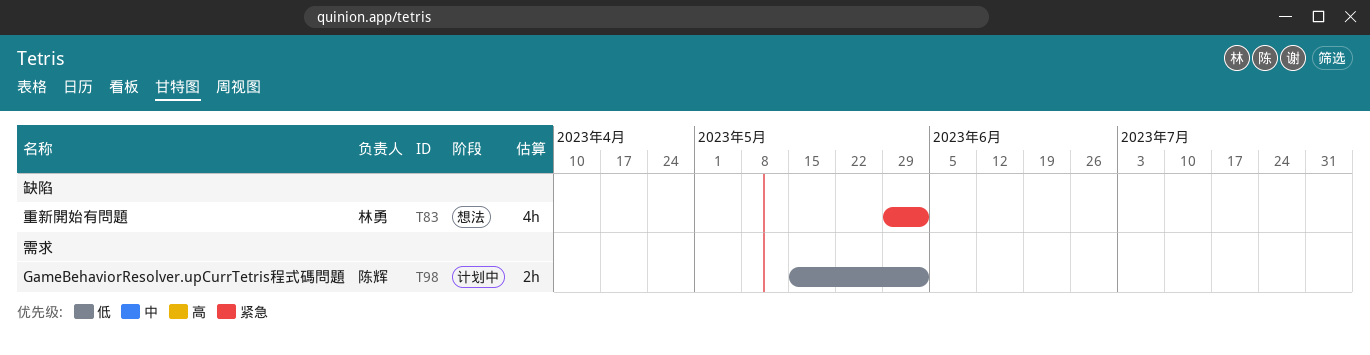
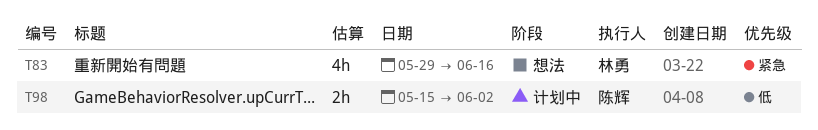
T83, due: Jun 2 -> Jun 16

